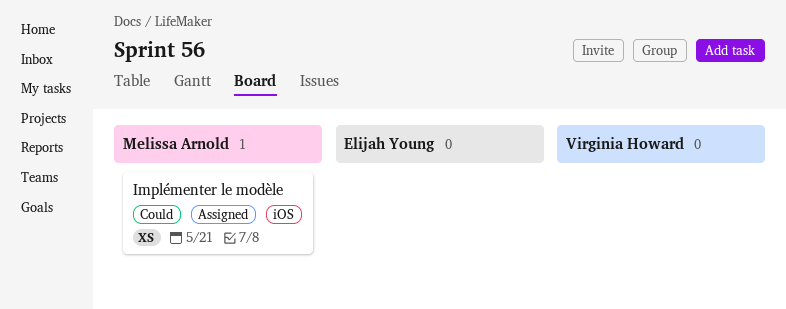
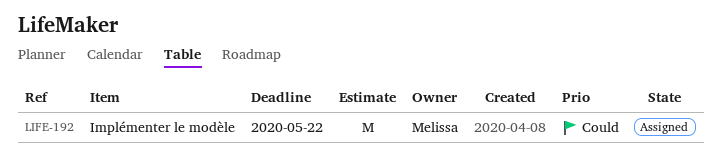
Implémenter le modèle, estimate: XS -> M
Implémenter le modèle, due: May 21 -> May 22

